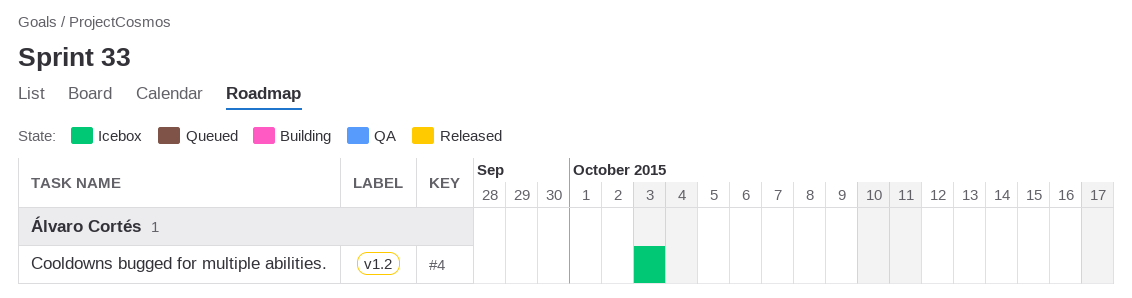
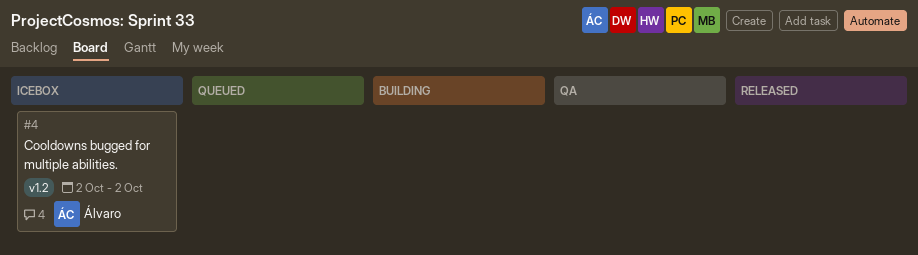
#4, start: Oct 3 -> Oct 2
#4, due: Oct 3 -> Oct 2

